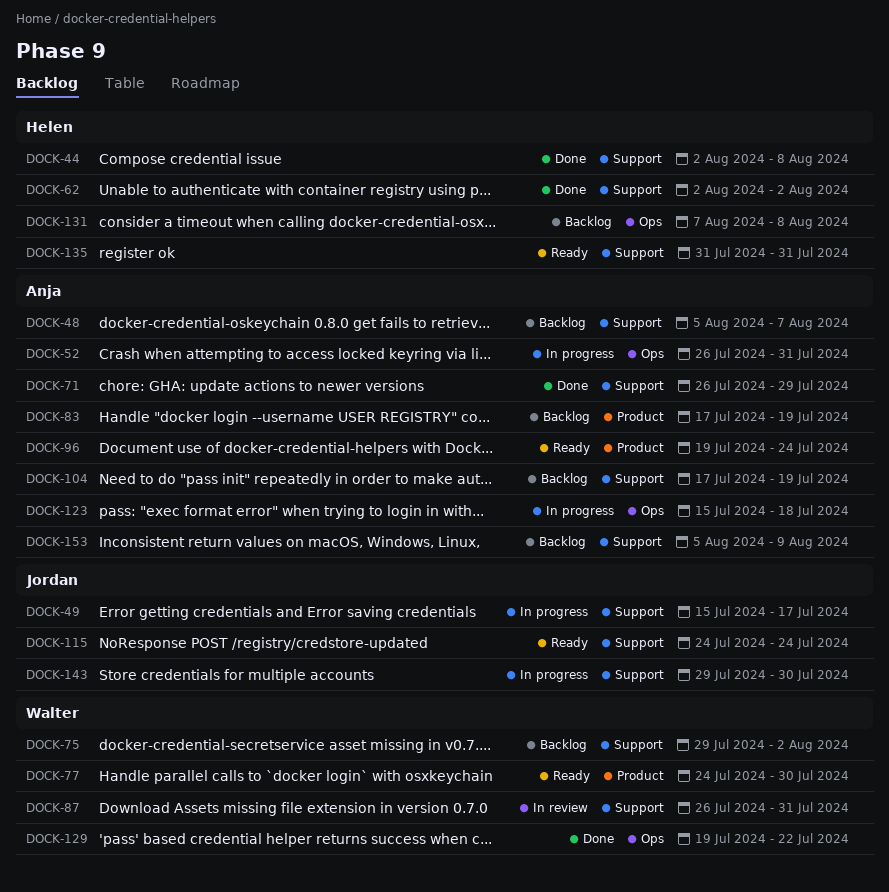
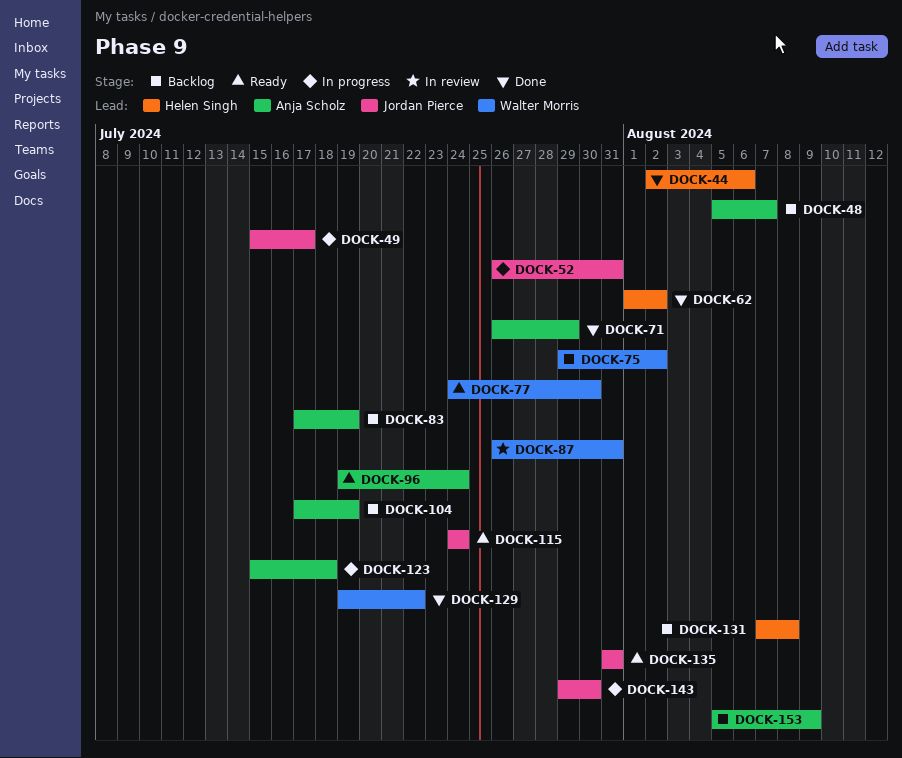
DOCK-44, due: Aug 8 -> Aug 6
DOCK-52, owner: Anja Scholz -> Jordan Pierce
DOCK-62, start: Aug 2 -> Aug 1
DOCK-135, owner: Helen Singh -> Jordan Pierce

